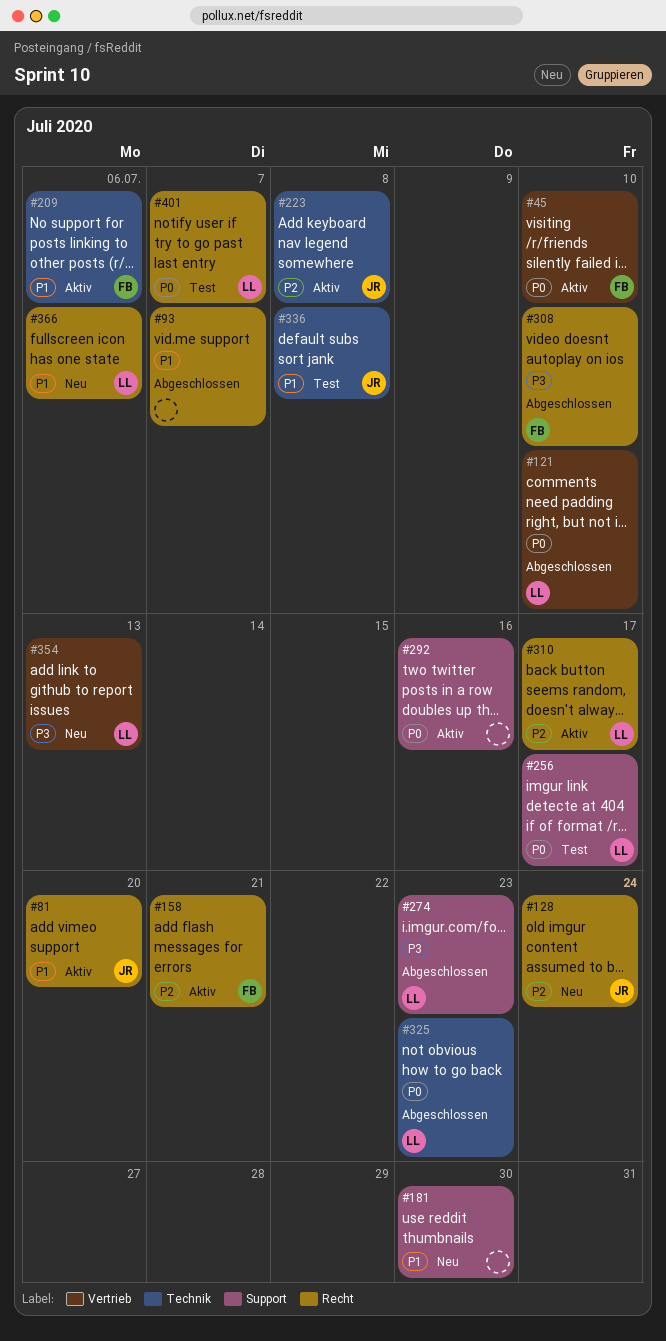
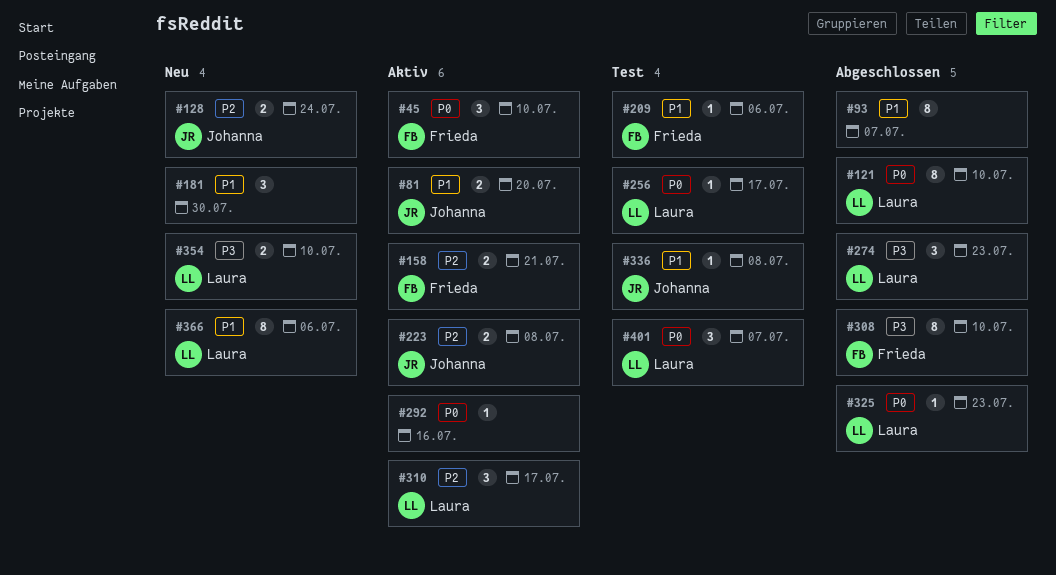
#209, status: Aktiv -> Test
#354, due: Jul 13 -> Jul 10

